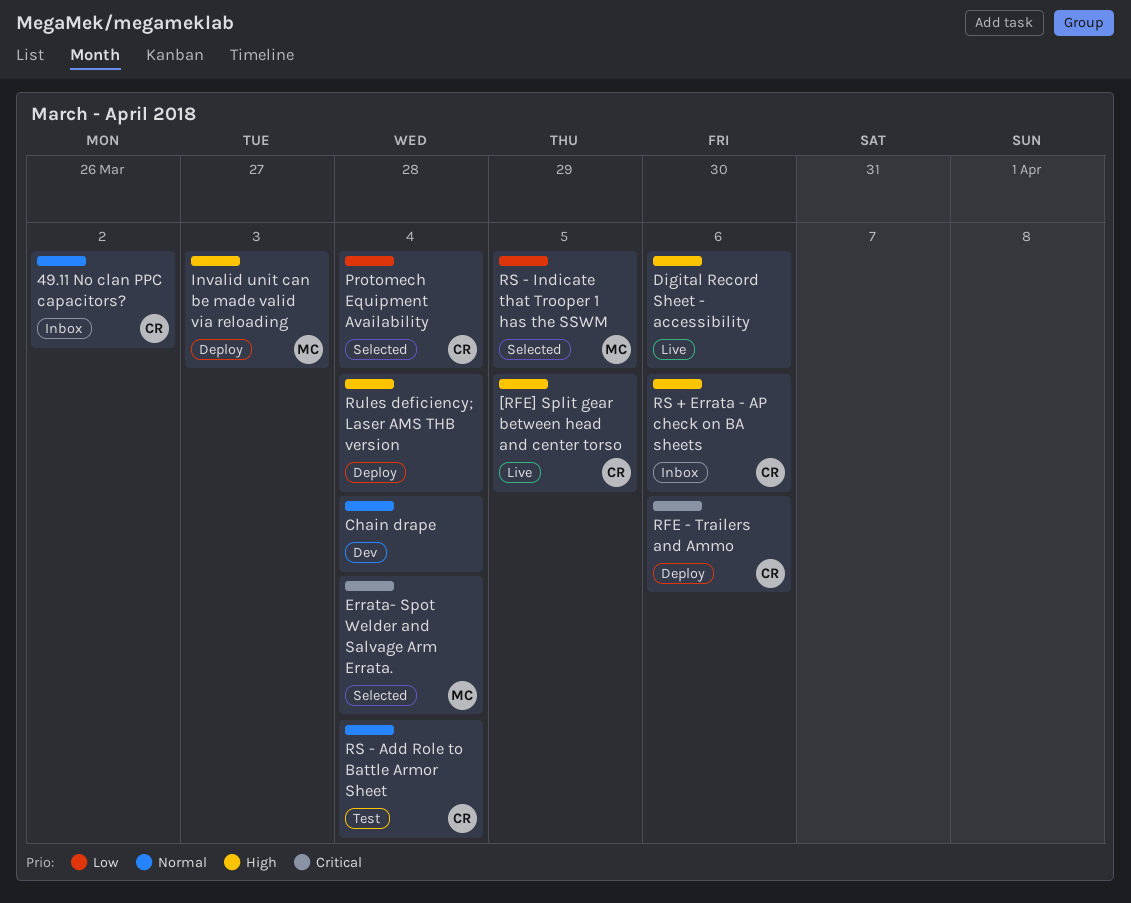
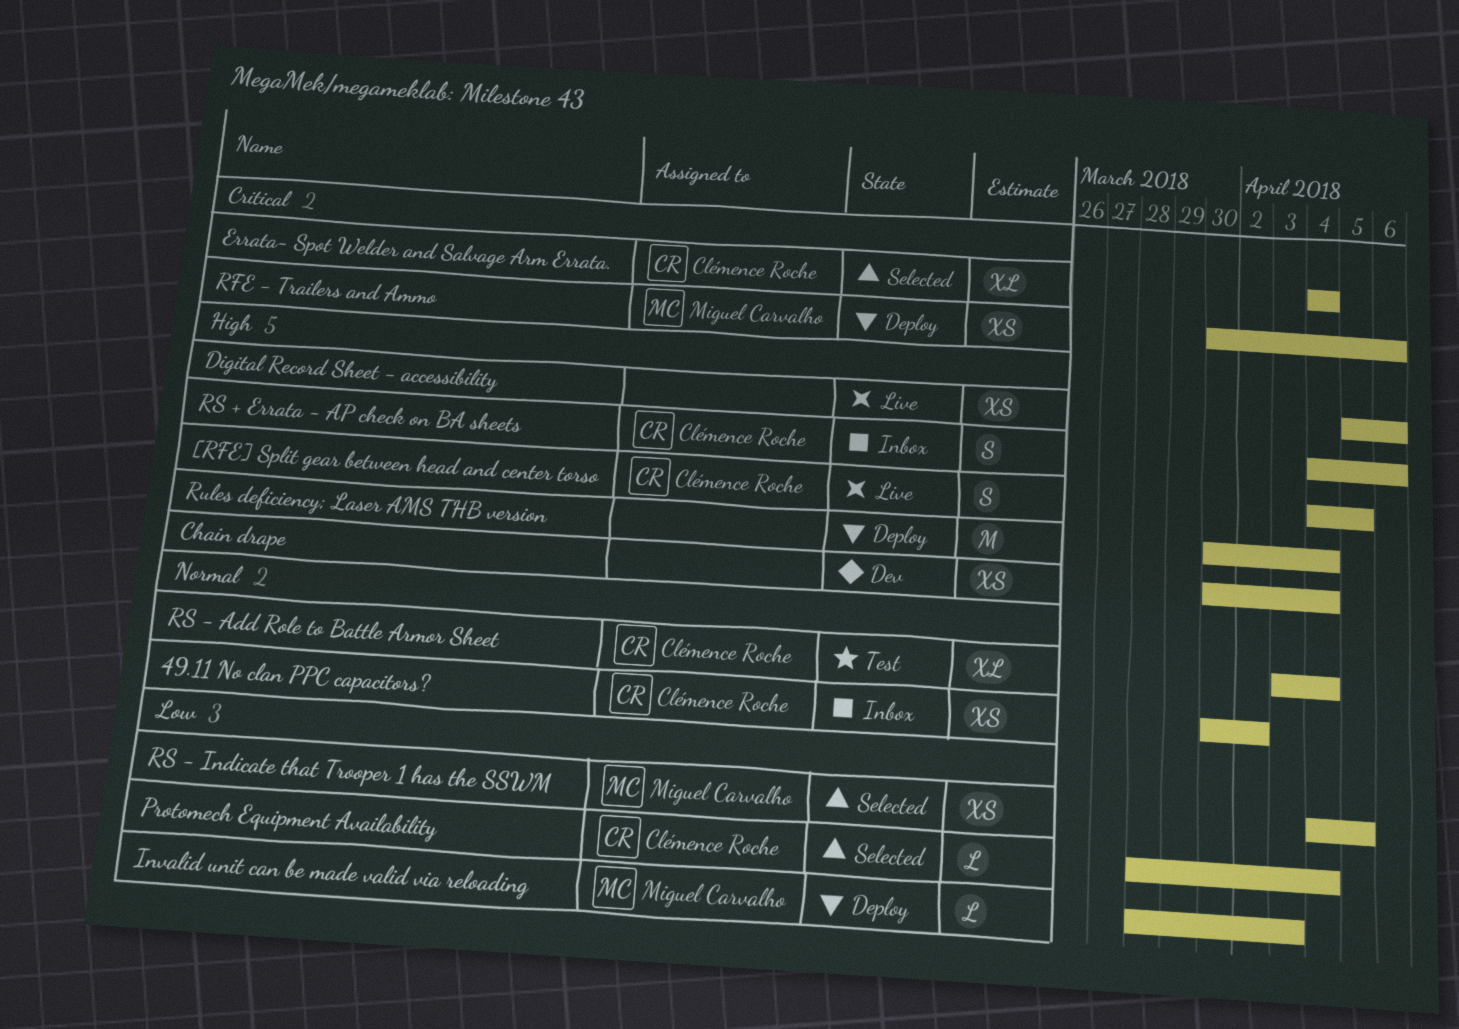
Chain drape, priority: Normal -> High
Errata- Spot Welder and Salvage Arm Errata., owner: Miguel Carvalho -> Clémence Roche
Invalid unit can be made valid via reloading, priority: High -> Low
RFE - Trailers and Ammo, owner: Clémence Roche -> Miguel Carvalho

